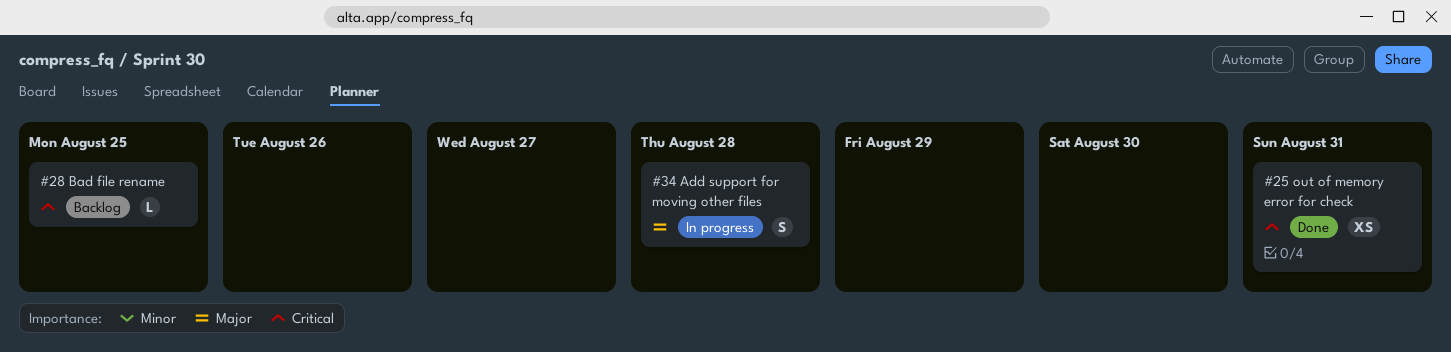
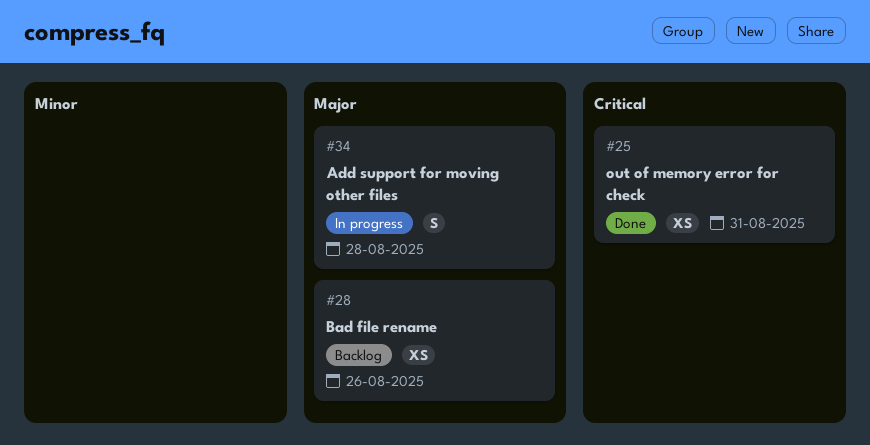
#28, priority: Critical -> Major
#28, estimate: L -> XS
#28, due: Aug 25 -> Aug 26

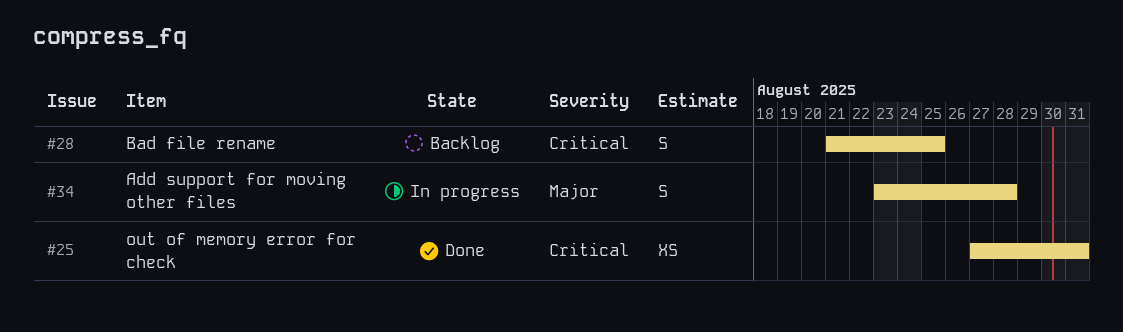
#28, priority: Major -> Critical
#28, estimate: XS -> S
#28, due: Aug 26 -> Aug 25

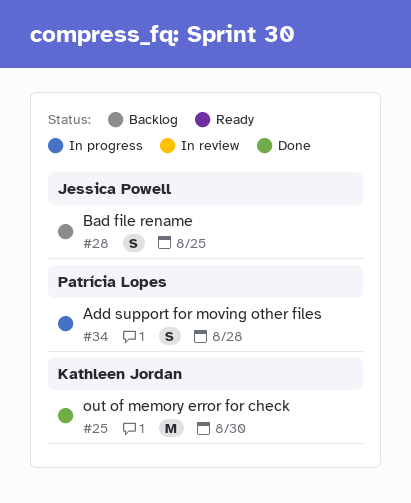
#25, estimate: XS -> M
#25, due: Aug 31 -> Aug 30

